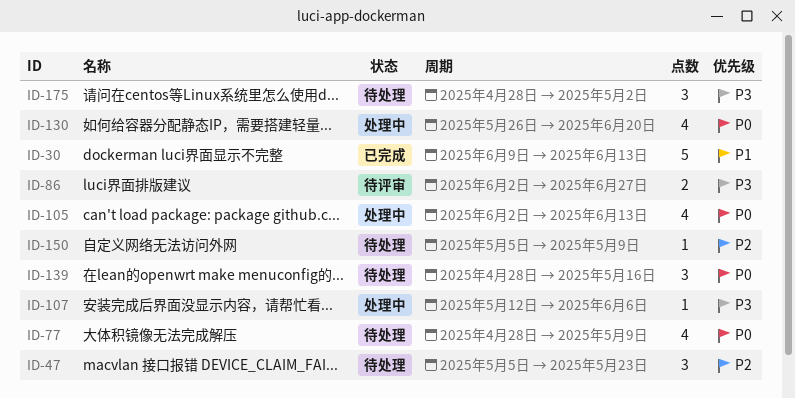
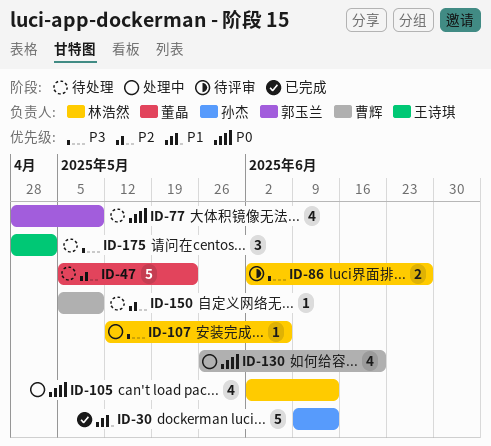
ID-47, estimate: 3 -> 5
ID-139: present -> none

